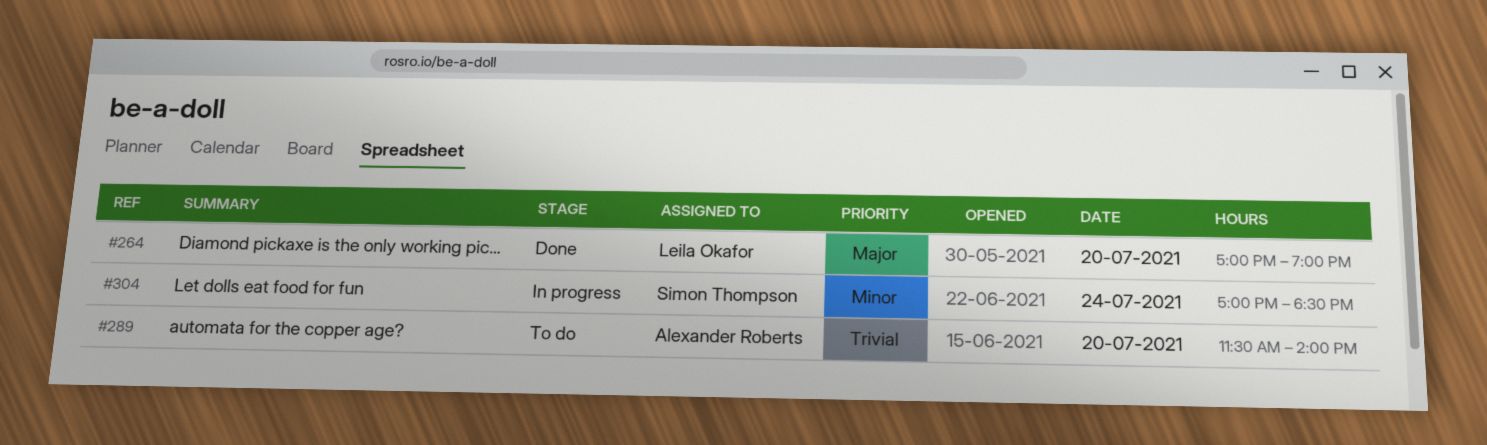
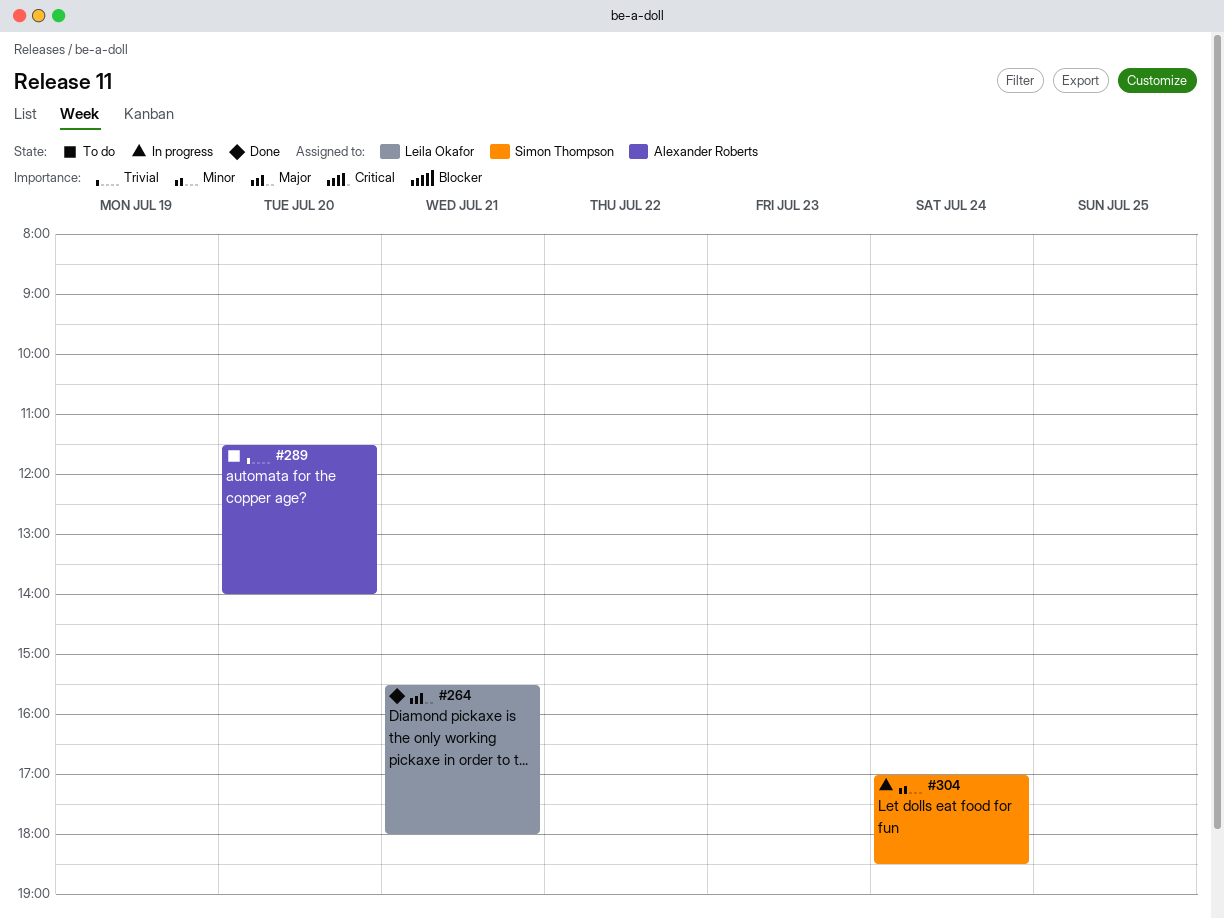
#264, day: Jul 20 -> Jul 21
#264, begins: 17:00 -> 15:30
#264, ends: 19:00 -> 18:00

